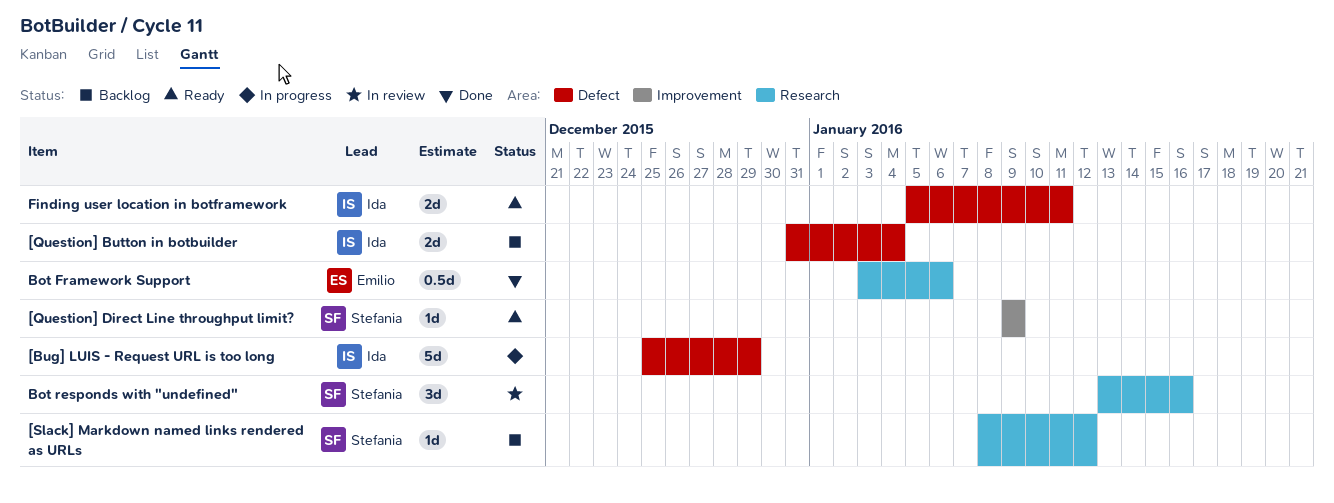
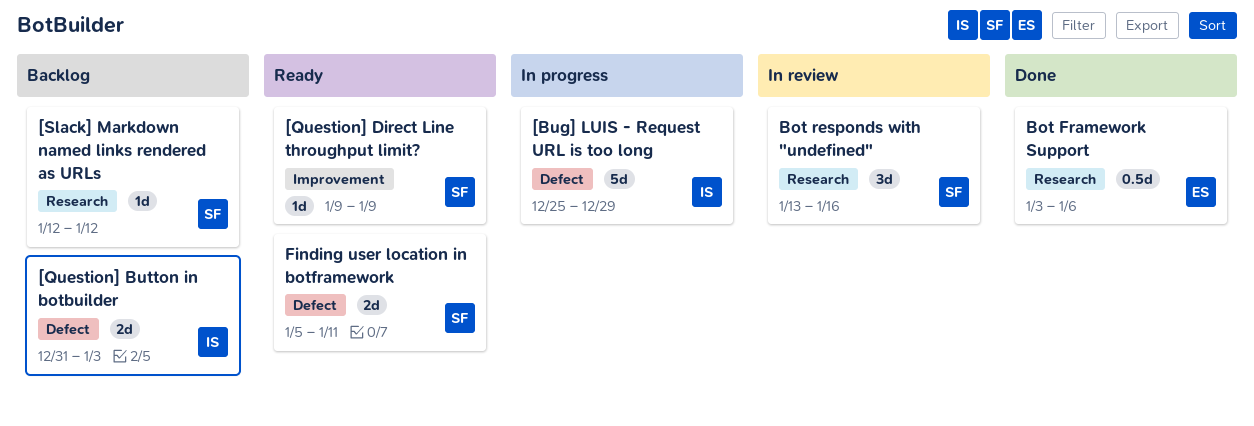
[Question] Button in botbuilder, due: Jan 4 -> Jan 3
[Slack] Markdown named links rendered as URLs, start: Jan 8 -> Jan 12
Finding user location in botframework, owner: Ida -> Stefania

